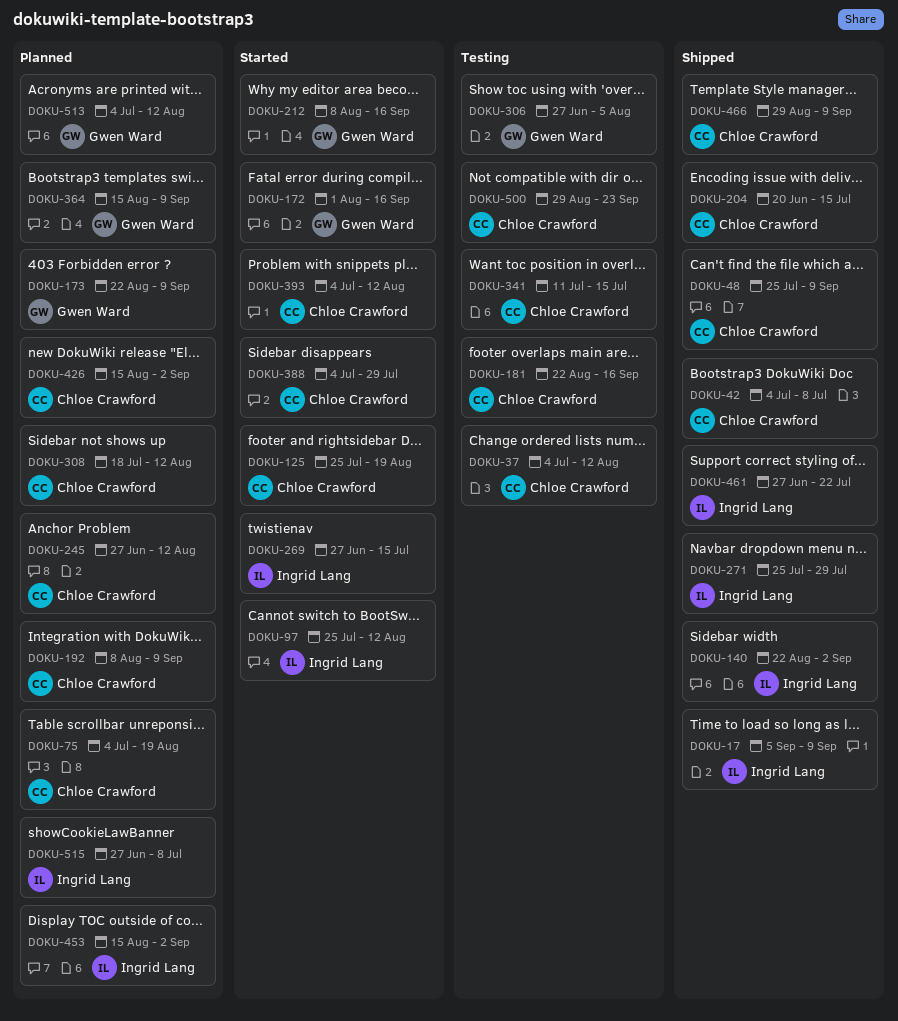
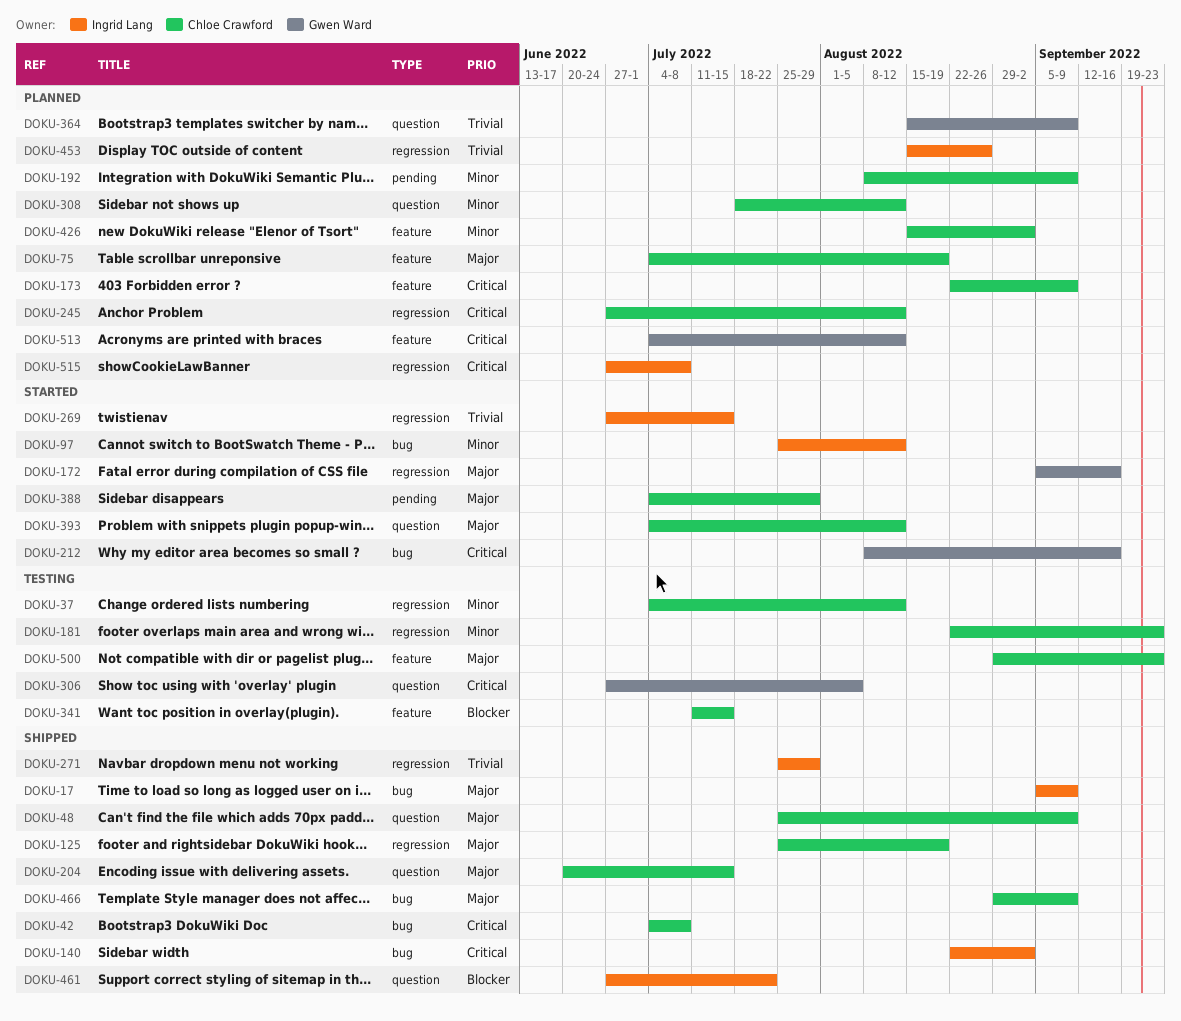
DOKU-125, status: Started -> Shipped
DOKU-172, start: Aug 1 -> Sep 5
DOKU-173, owner: Gwen Ward -> Chloe Crawford
DOKU-181, due: Sep 16 -> Sep 23
DOKU-453, due: Sep 2 -> Aug 26

